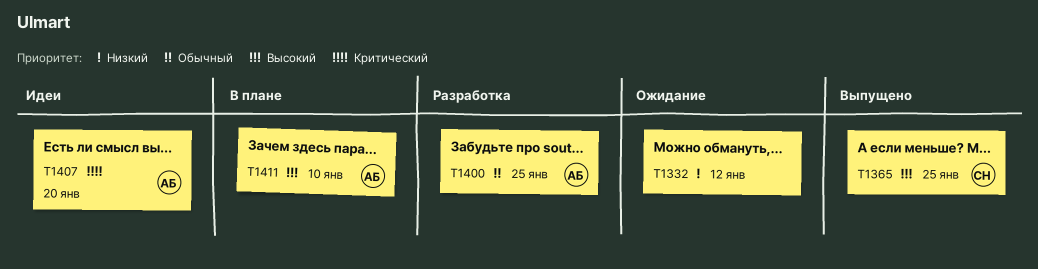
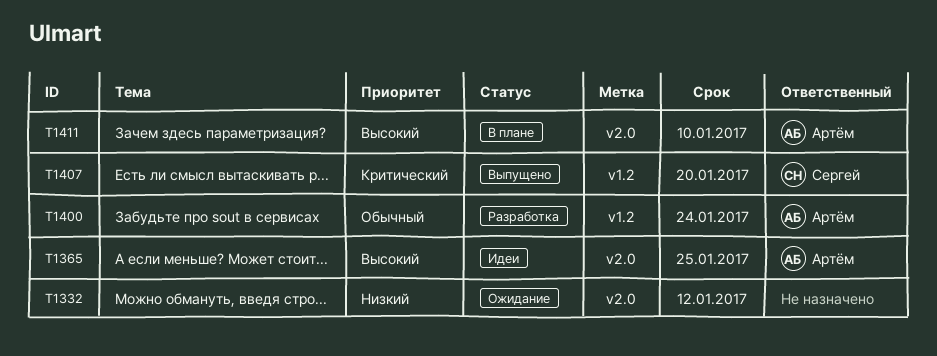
T1365, status: Выпущено -> Идеи
T1365, owner: Сергей -> Артём
T1400, due: Jan 25 -> Jan 24
T1407, status: Идеи -> Выпущено
T1407, owner: Артём -> Сергей

